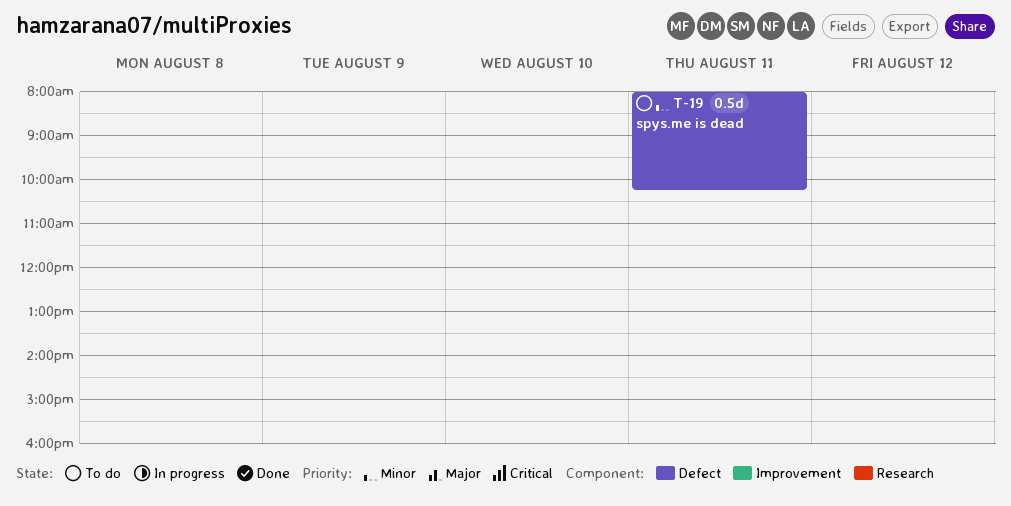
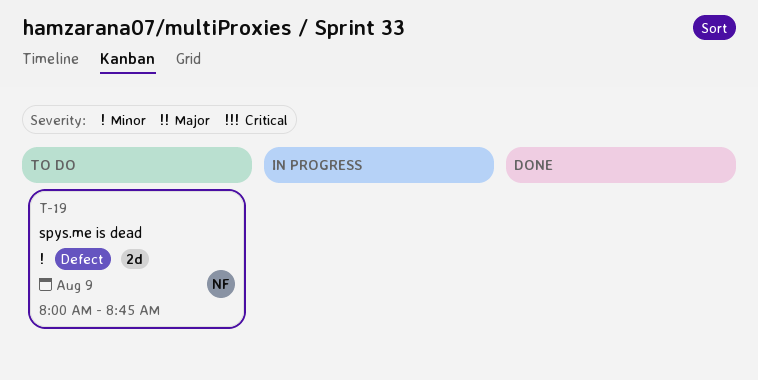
T-19, estimate: 0.5d -> 2d
T-19, day: Aug 11 -> Aug 9
T-19, ends: 10:15 -> 08:45

